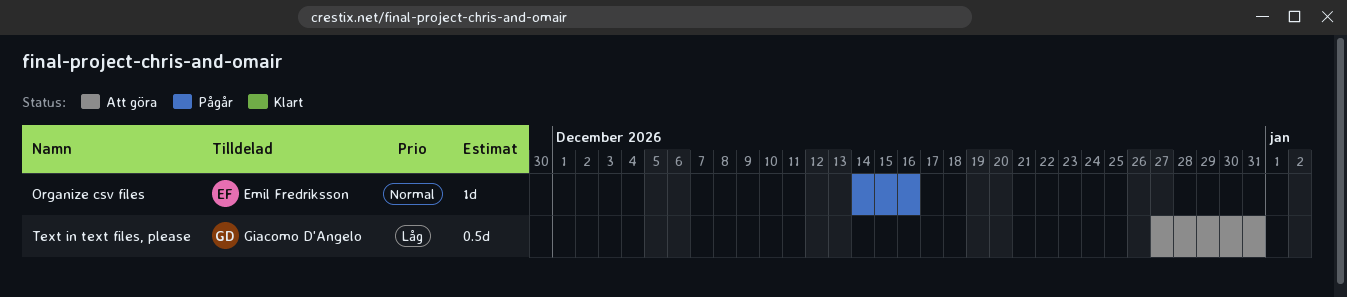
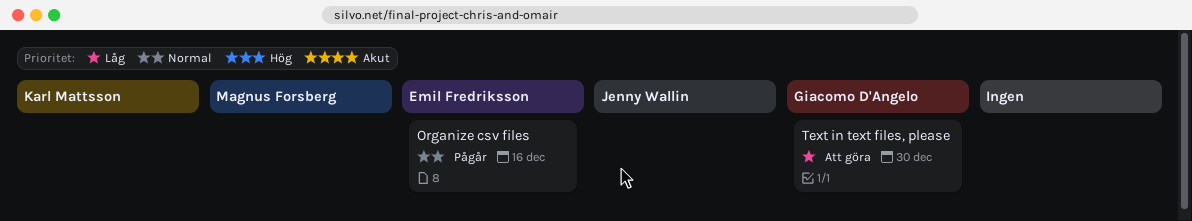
Text in text files, please, due: Dec 31 -> Dec 30

